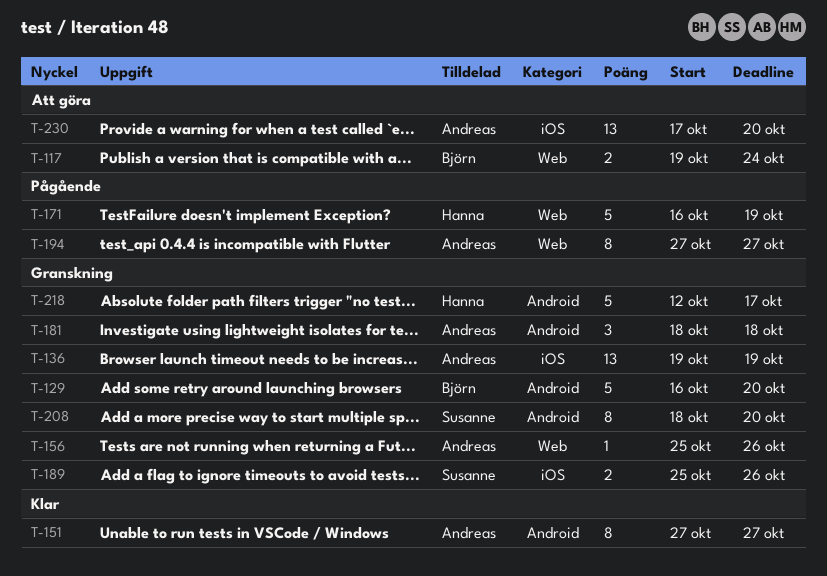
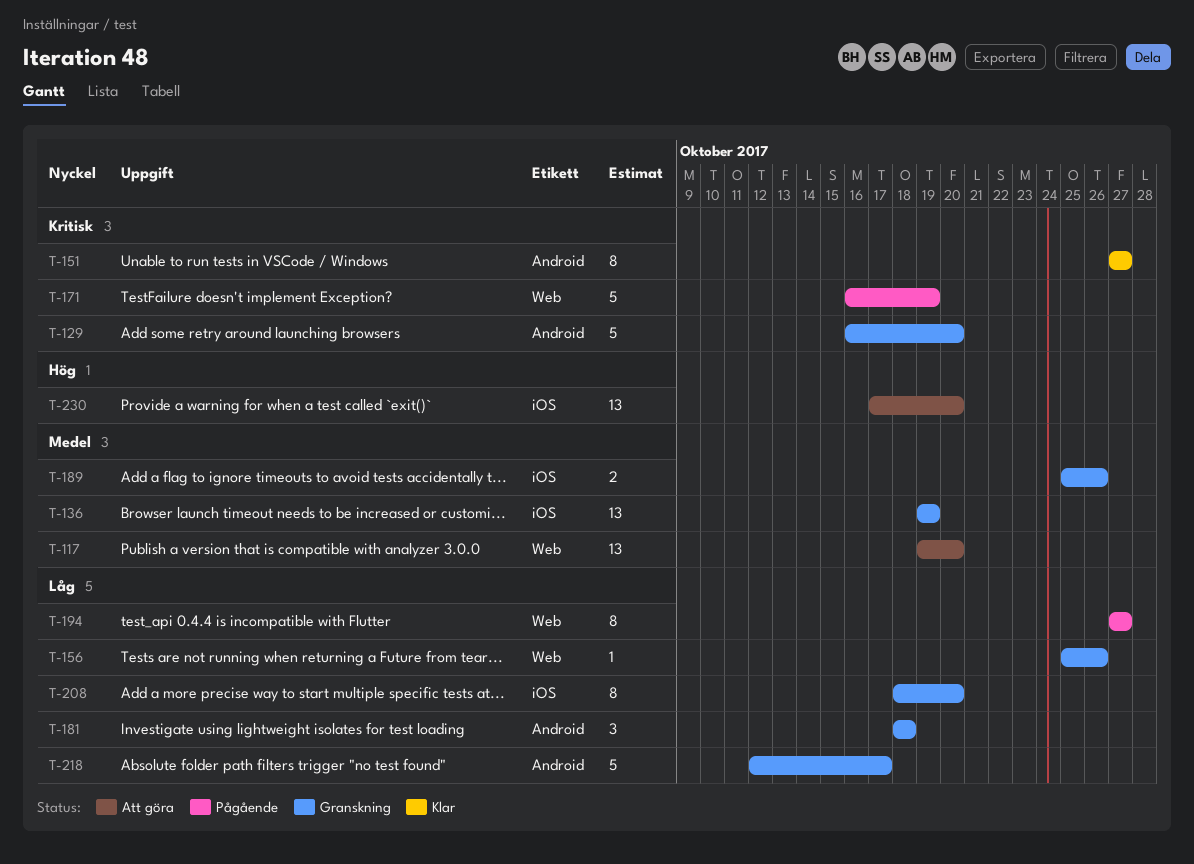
T-117, estimate: 2 -> 13
T-117, due: Oct 24 -> Oct 20
T-208, label: Android -> iOS

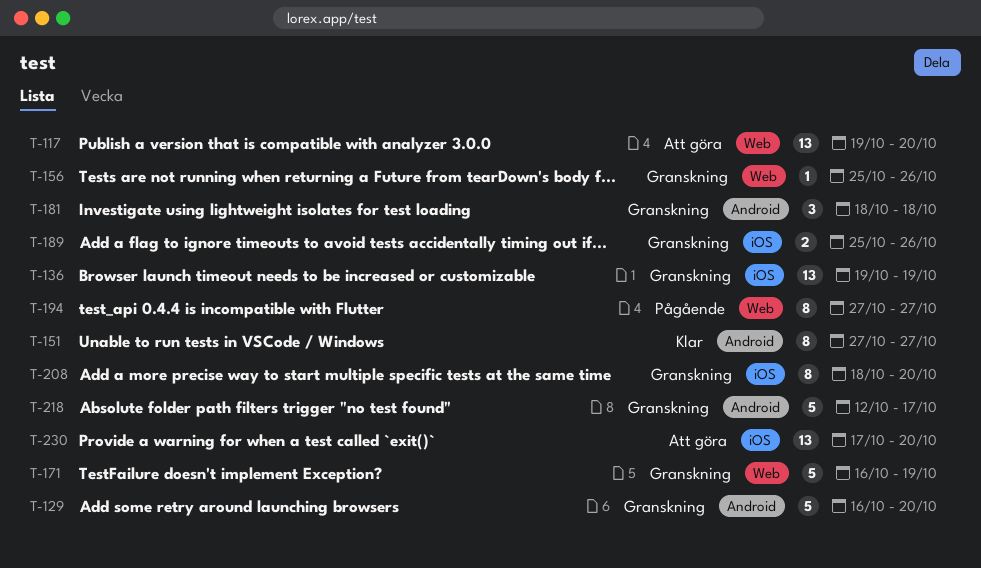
T-171, status: Pågående -> Granskning

